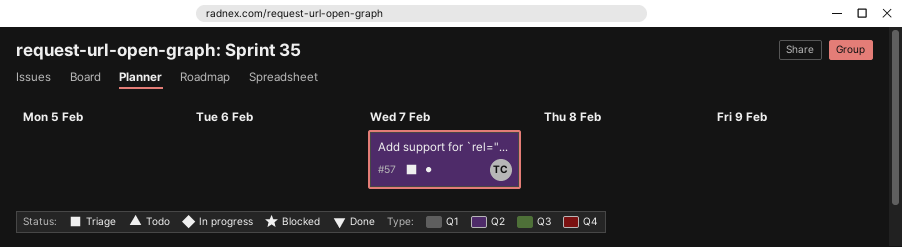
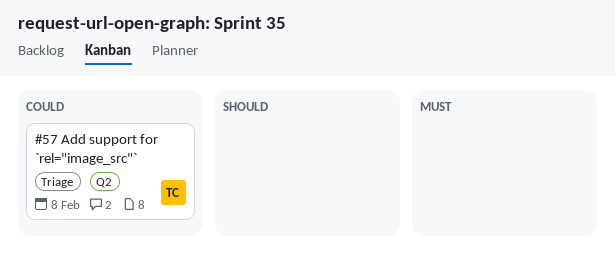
#57, due: Feb 7 -> Feb 8

